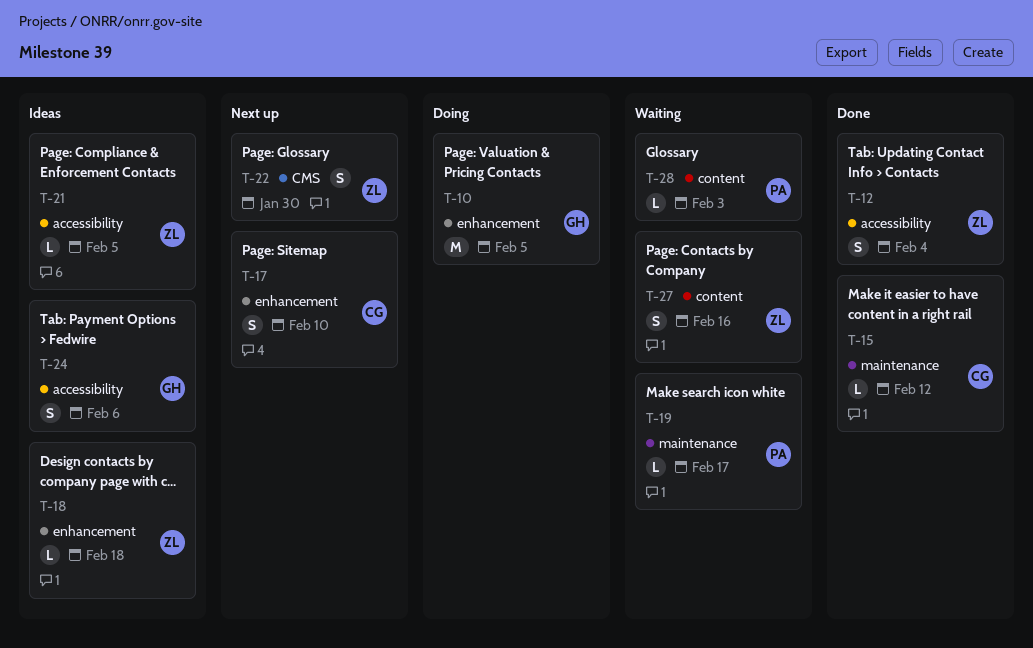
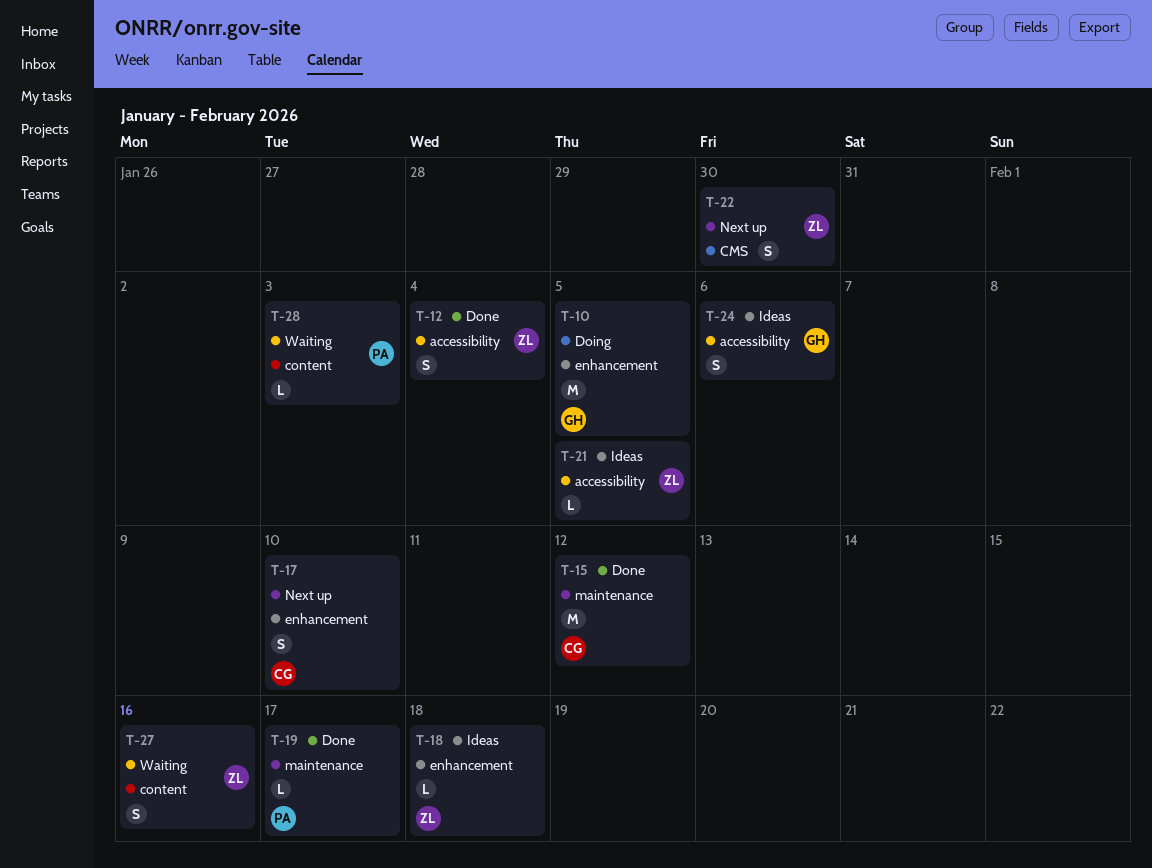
T-15, estimate: L -> M
T-19, status: Waiting -> Done

